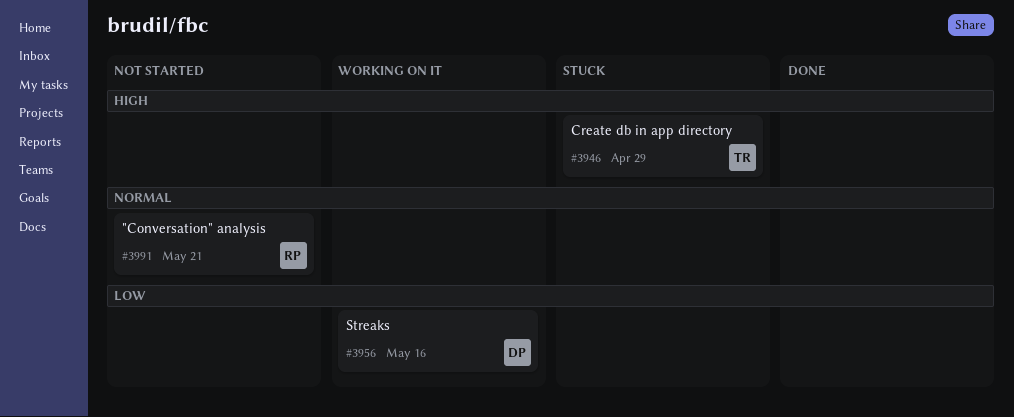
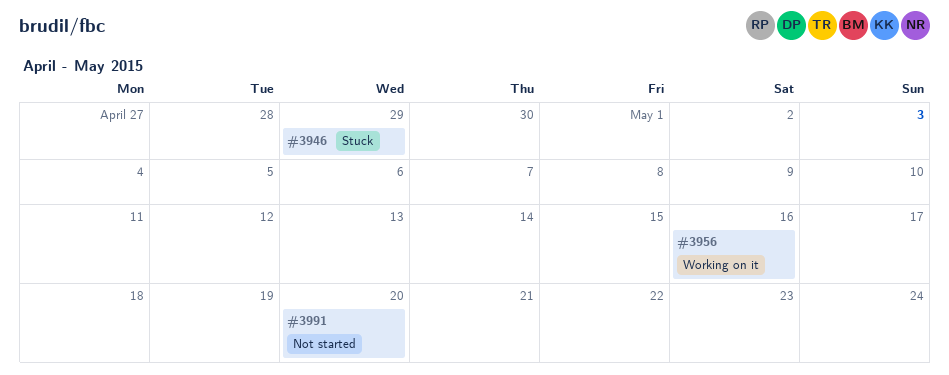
#3991, due: May 21 -> May 20

